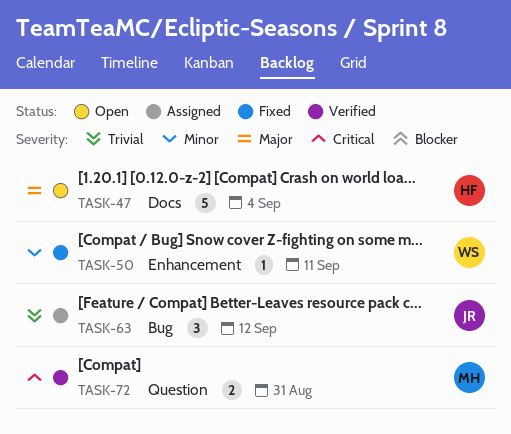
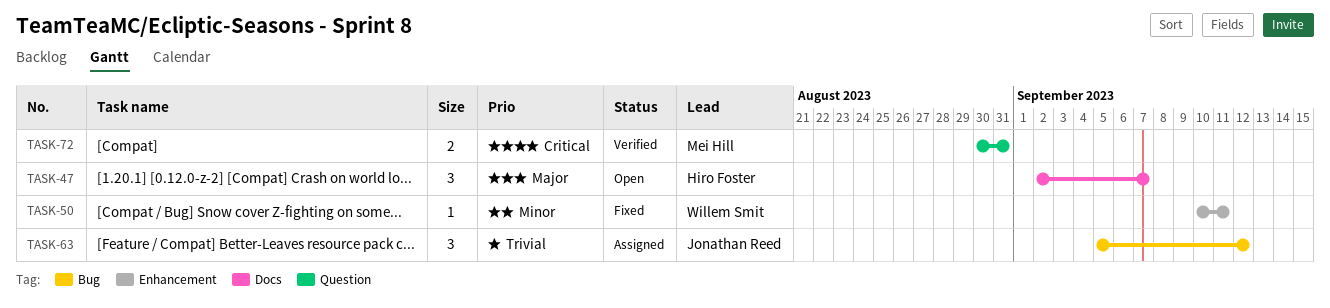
TASK-47, estimate: 5 -> 3
TASK-47, due: Sep 4 -> Sep 7

